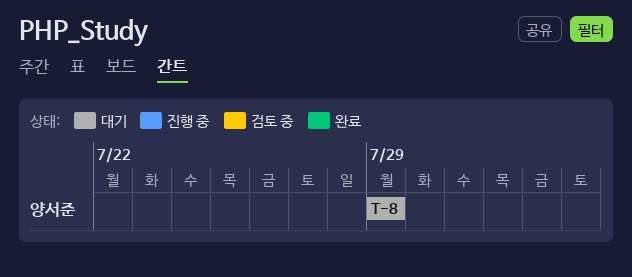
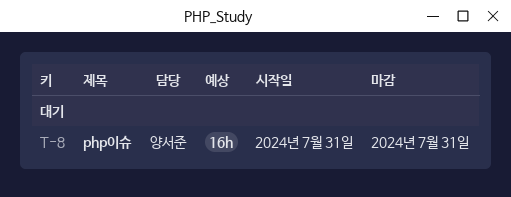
T-8, start: Jul 29 -> Jul 31
T-8, due: Jul 29 -> Jul 31

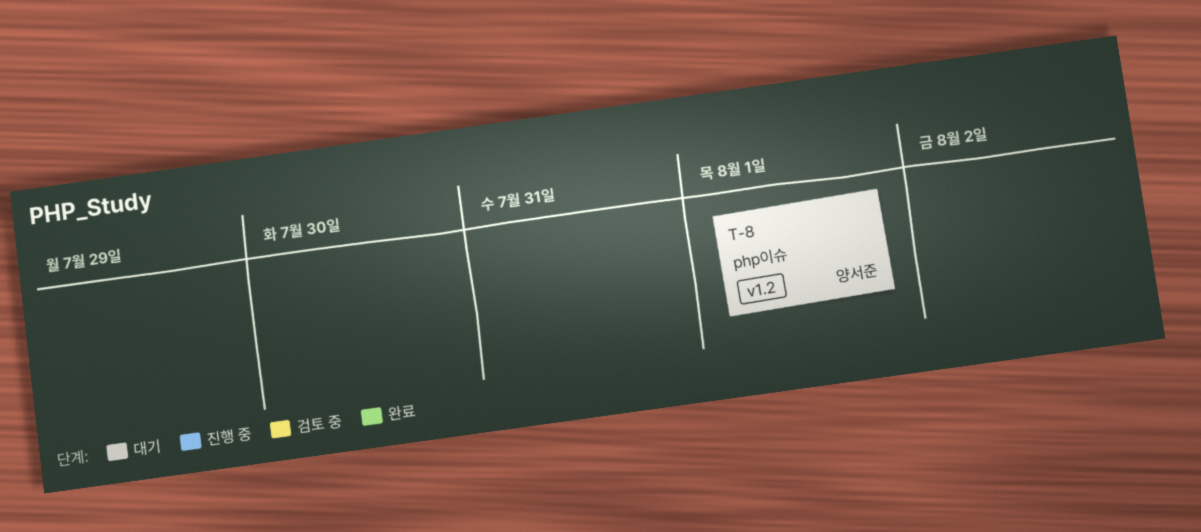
T-8, due: Jul 31 -> Aug 1

